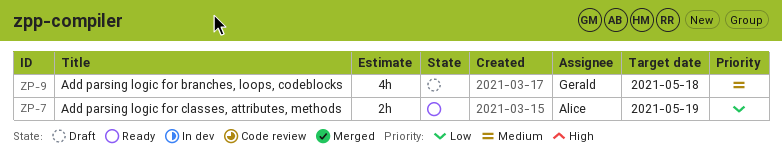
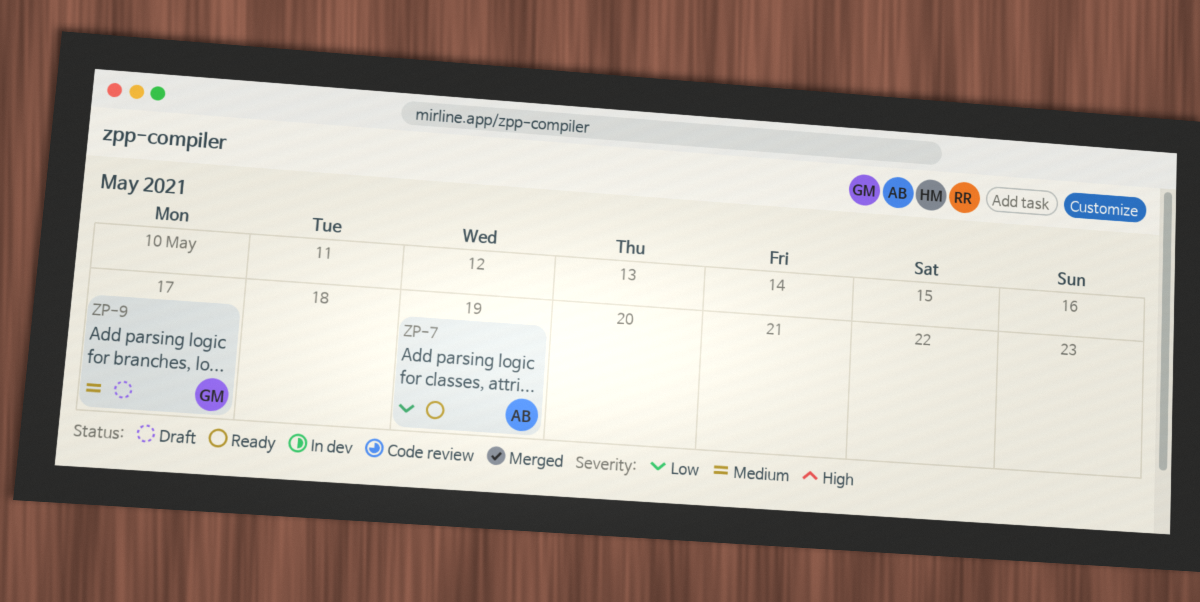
ZP-9, due: May 18 -> May 17

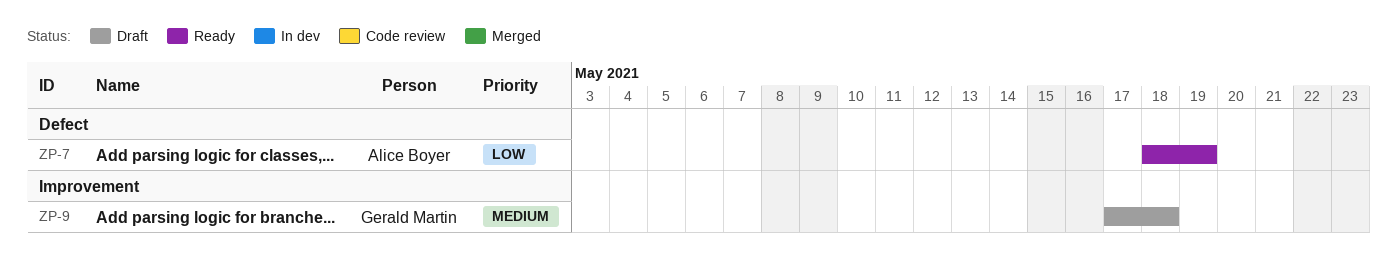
ZP-9, due: May 17 -> May 18

